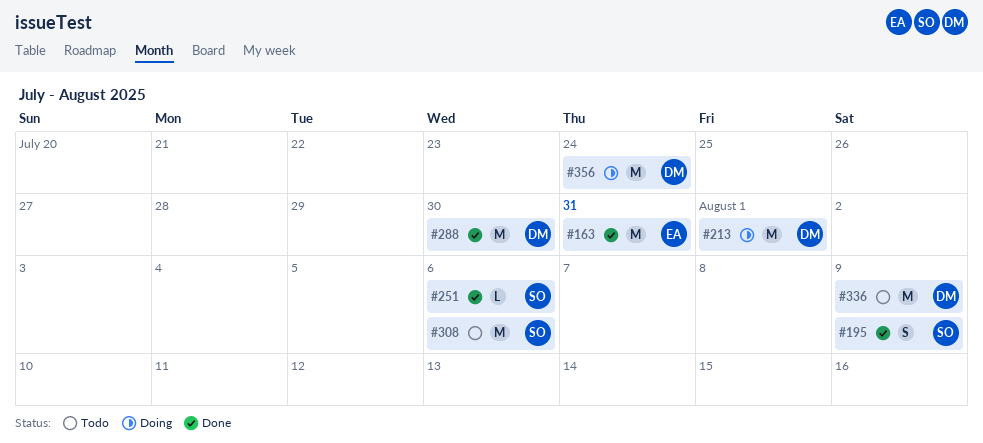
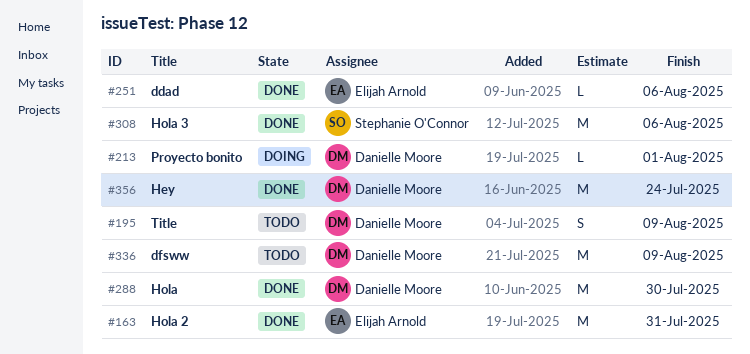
#195, status: Done -> Todo
#195, owner: Stephanie O'Connor -> Danielle Moore
#213, estimate: M -> L
#251, owner: Stephanie O'Connor -> Elijah Arnold
#308, status: Todo -> Done
#356, status: Doing -> Done

